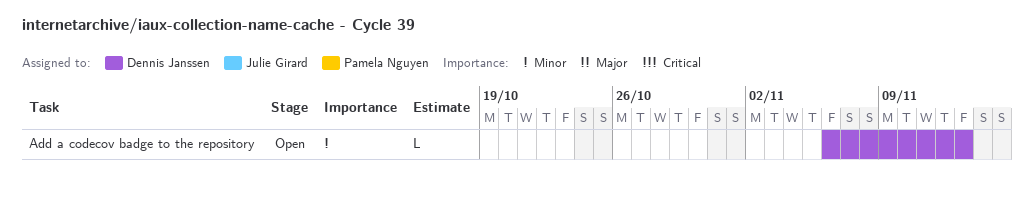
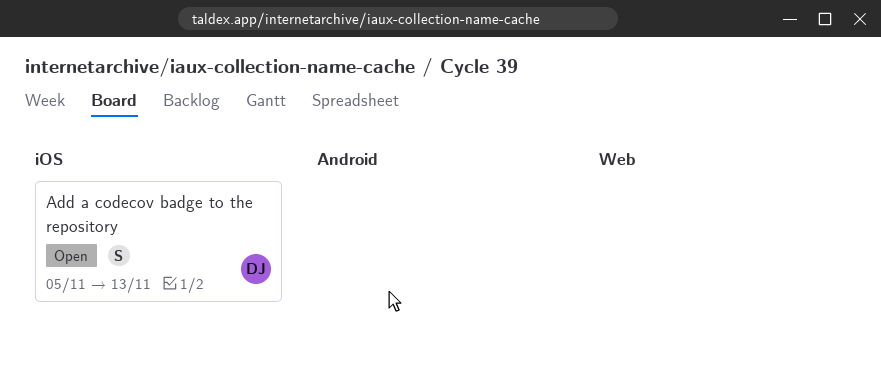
Add a codecov badge to the repository, estimate: L -> S
Add a codecov badge to the repository, start: Nov 6 -> Nov 5

